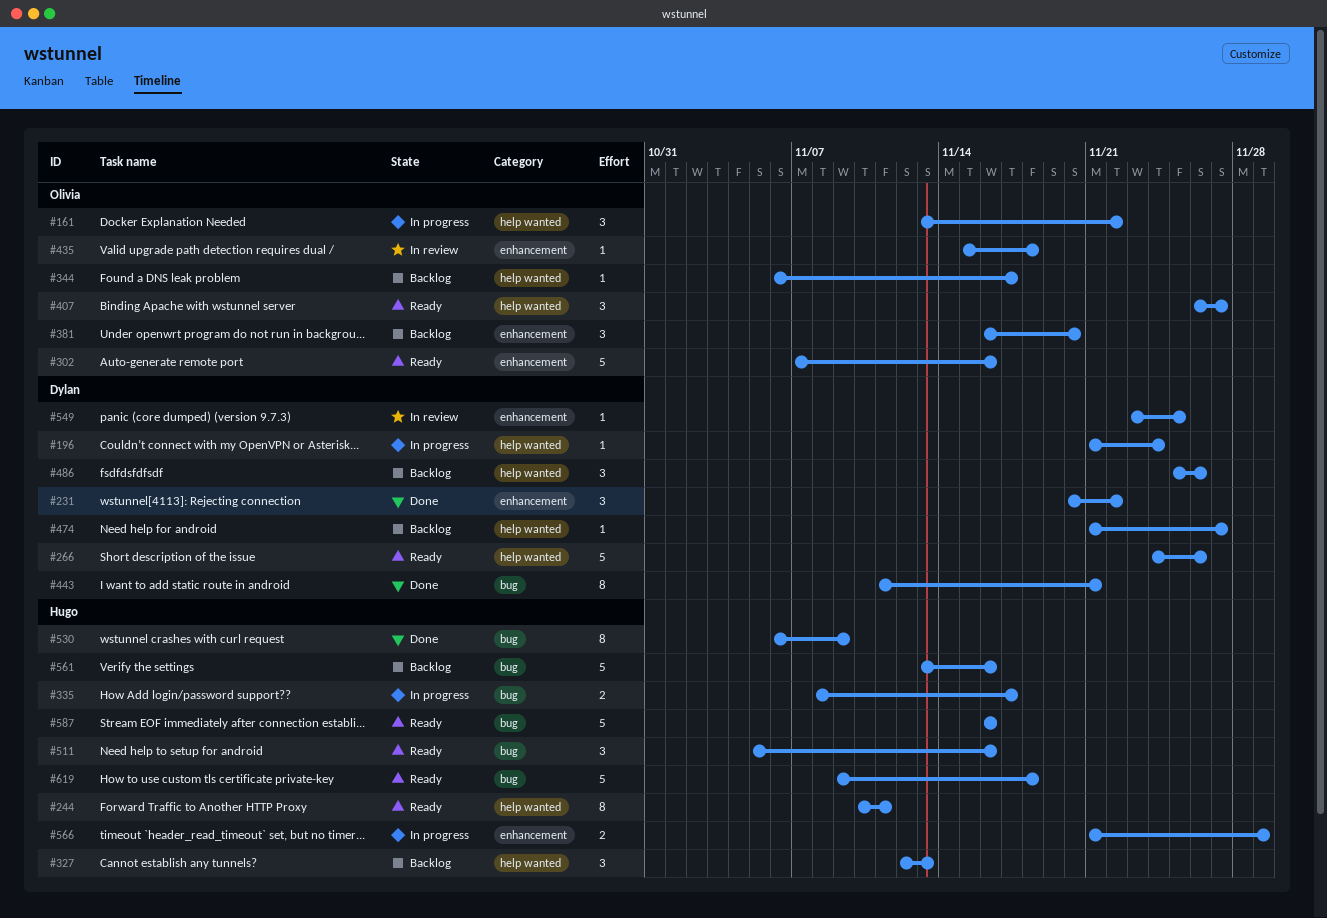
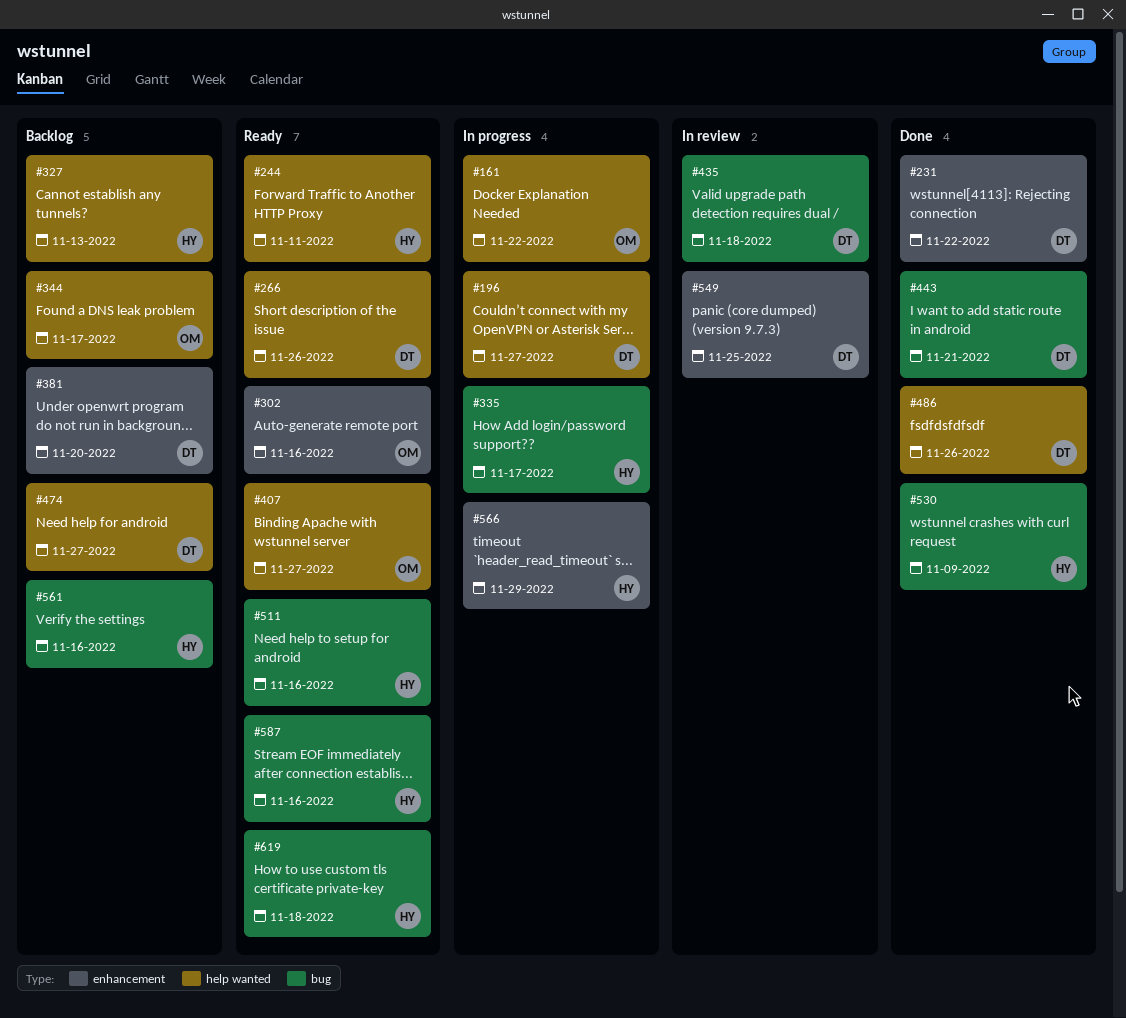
#196, due: Nov 24 -> Nov 27
#381, owner: Olivia -> Dylan
#435, owner: Olivia -> Dylan
#435, label: enhancement -> bug
#486, status: Backlog -> Done

